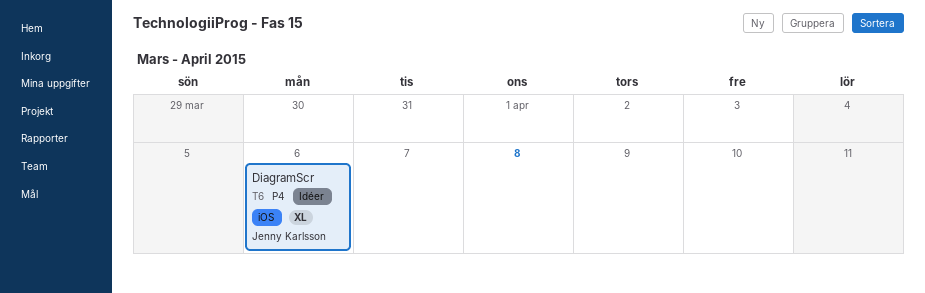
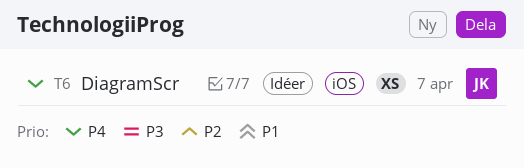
T6, estimate: XL -> XS
T6, due: Apr 6 -> Apr 7

